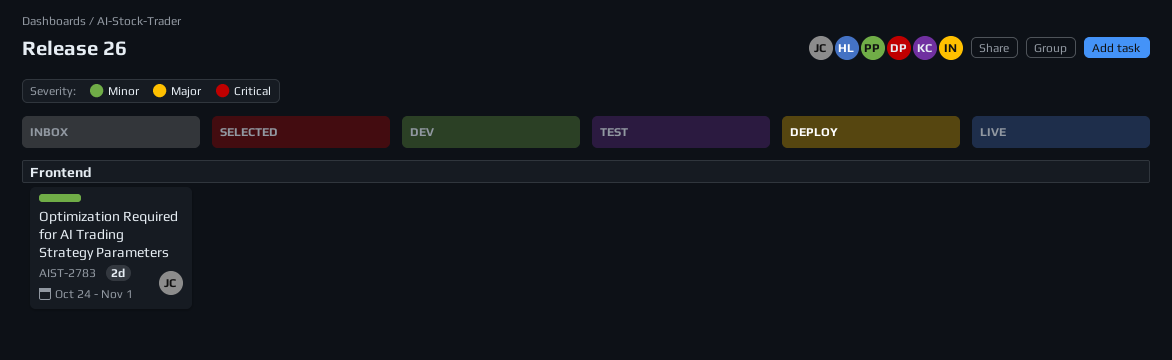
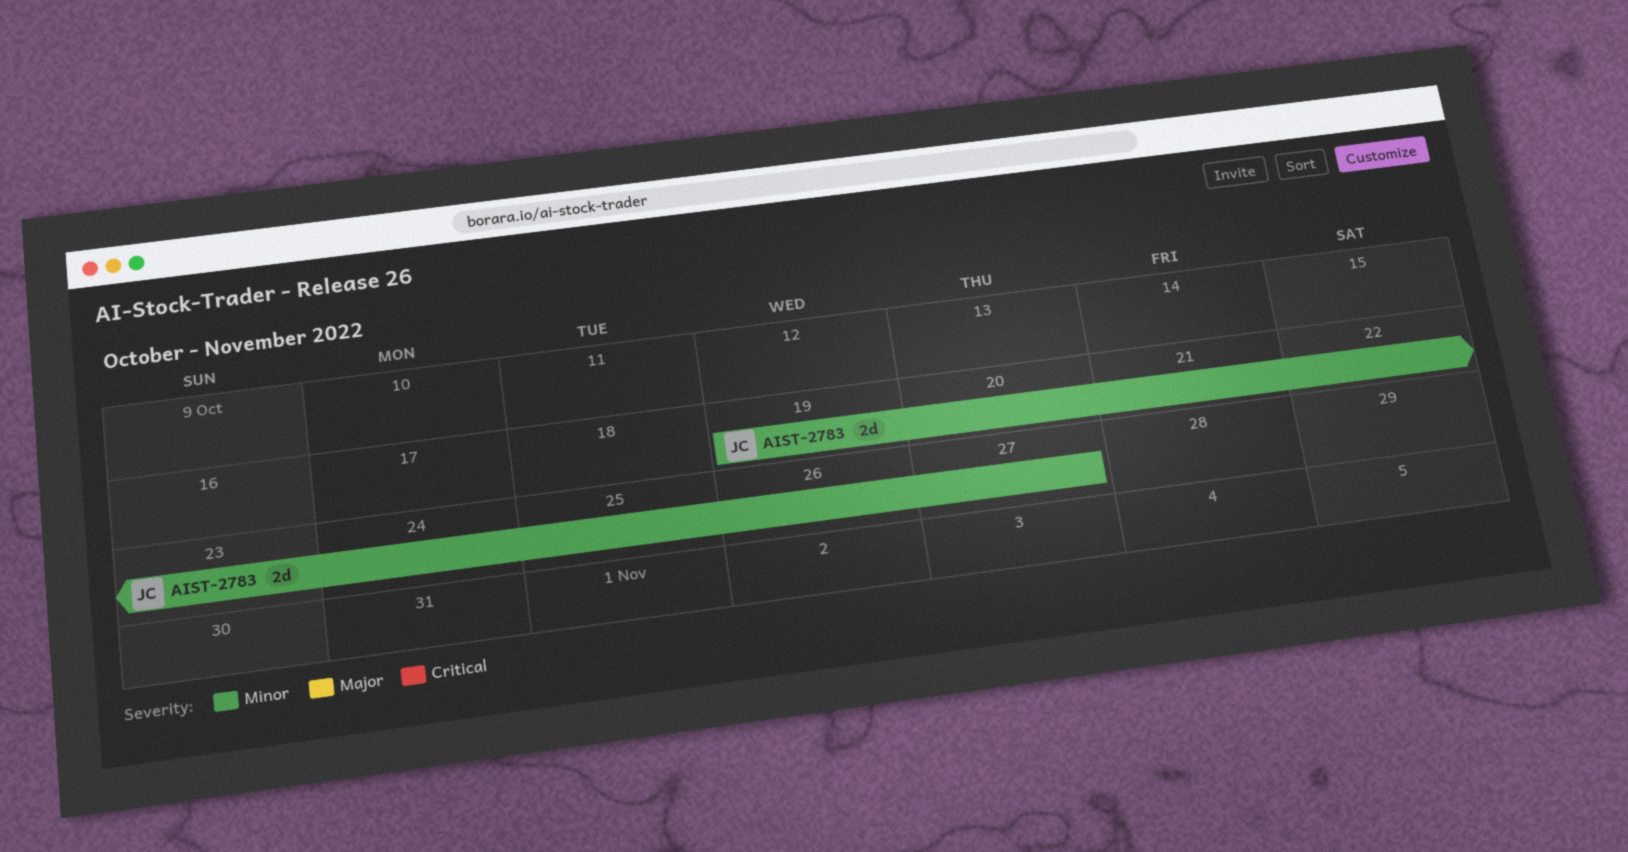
AIST-2783, start: Oct 24 -> Oct 19
AIST-2783, due: Nov 1 -> Oct 27

